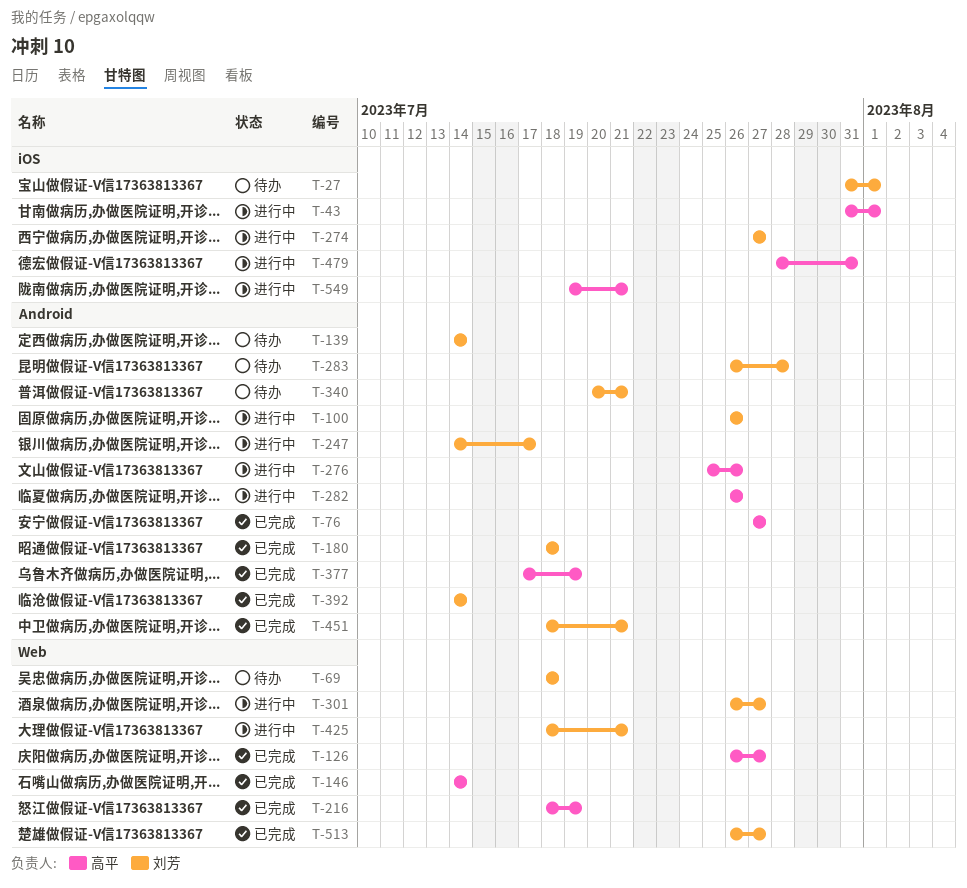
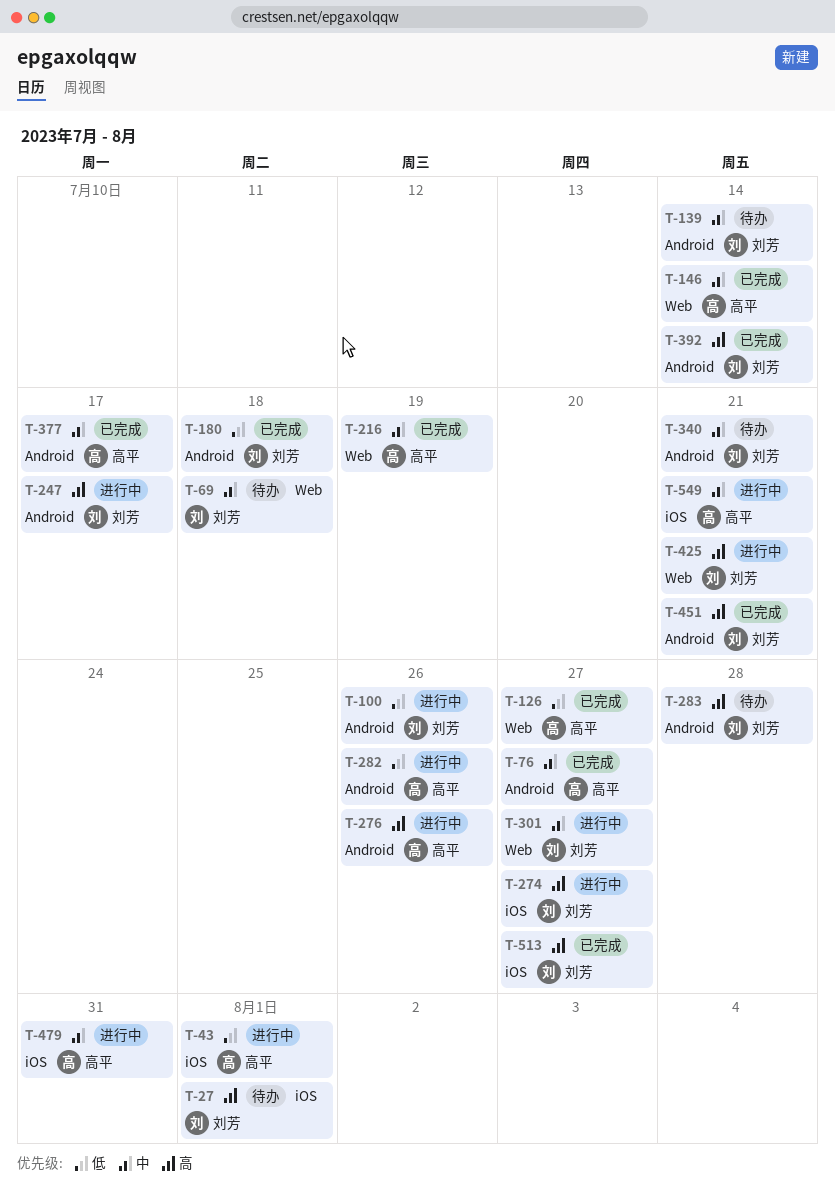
T-377, due: Jul 19 -> Jul 17
T-513, label: Web -> iOS

